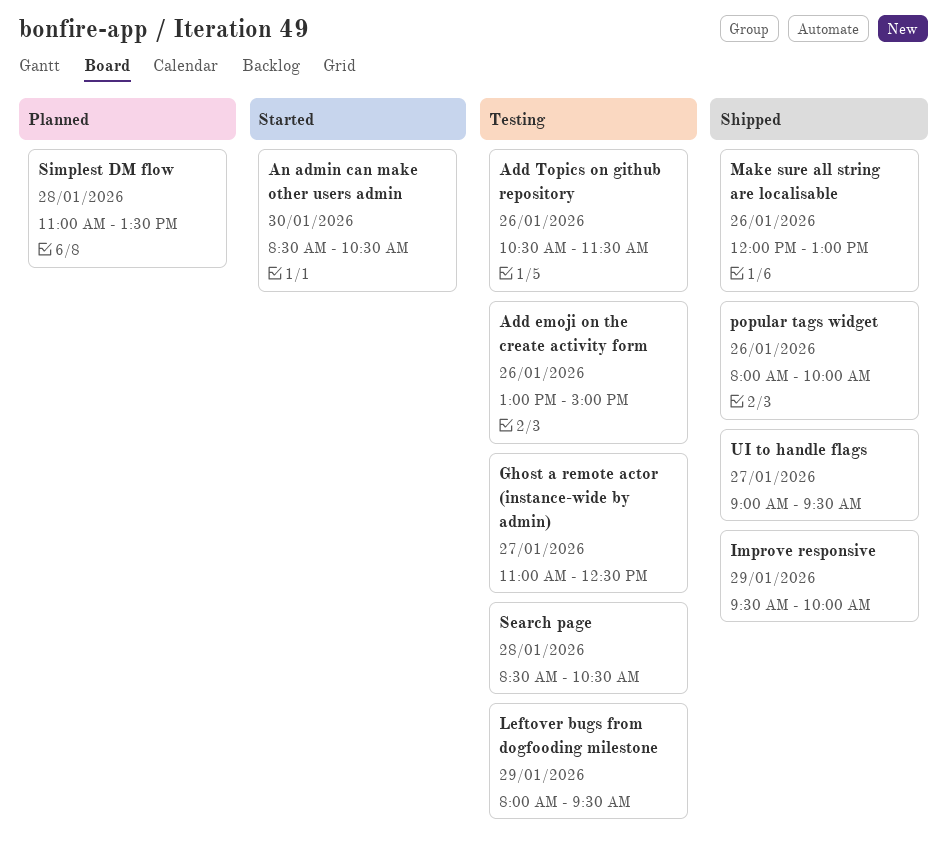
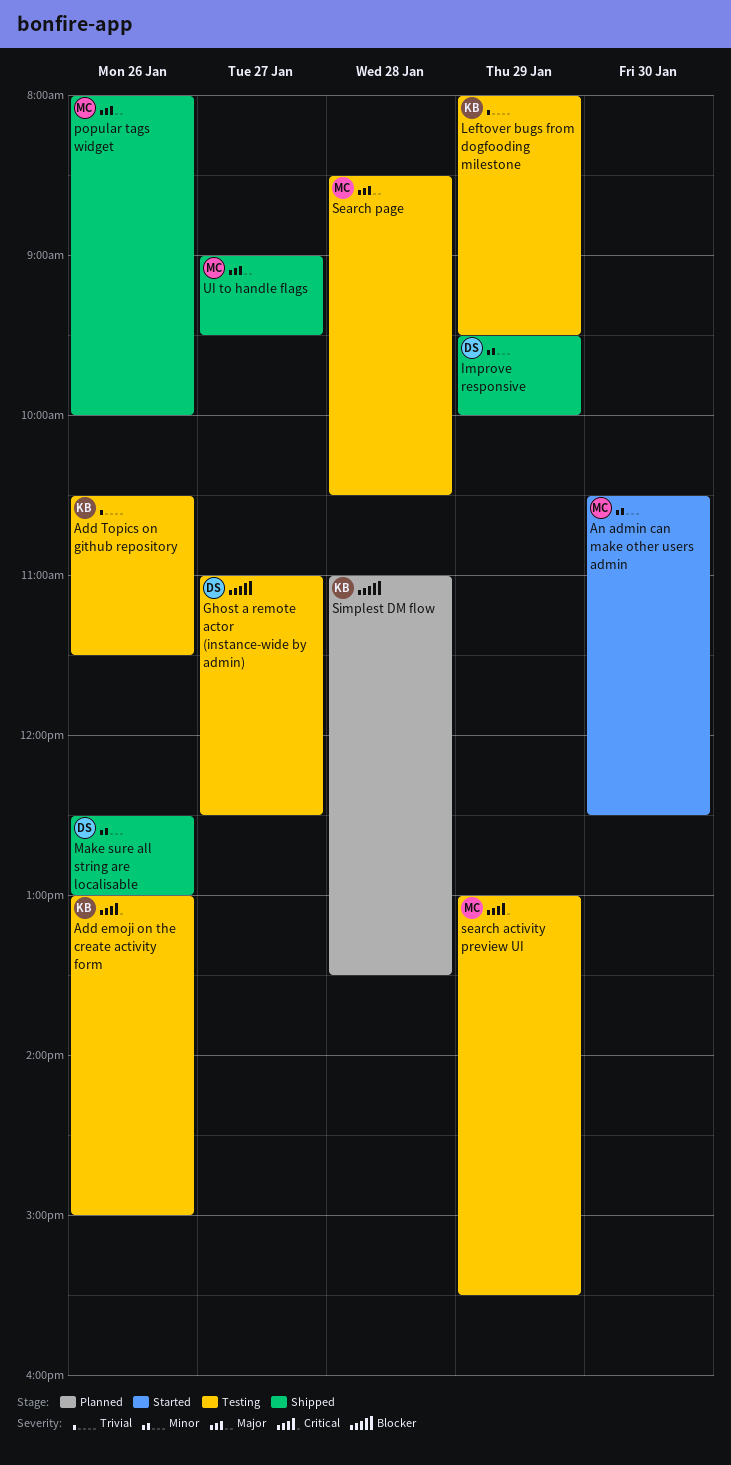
An admin can make other users admin, begins: 08:30 -> 10:30
An admin can make other users admin, ends: 10:30 -> 12:30
Make sure all string are localisable, begins: 12:00 -> 12:30
search activity preview UI: none -> present

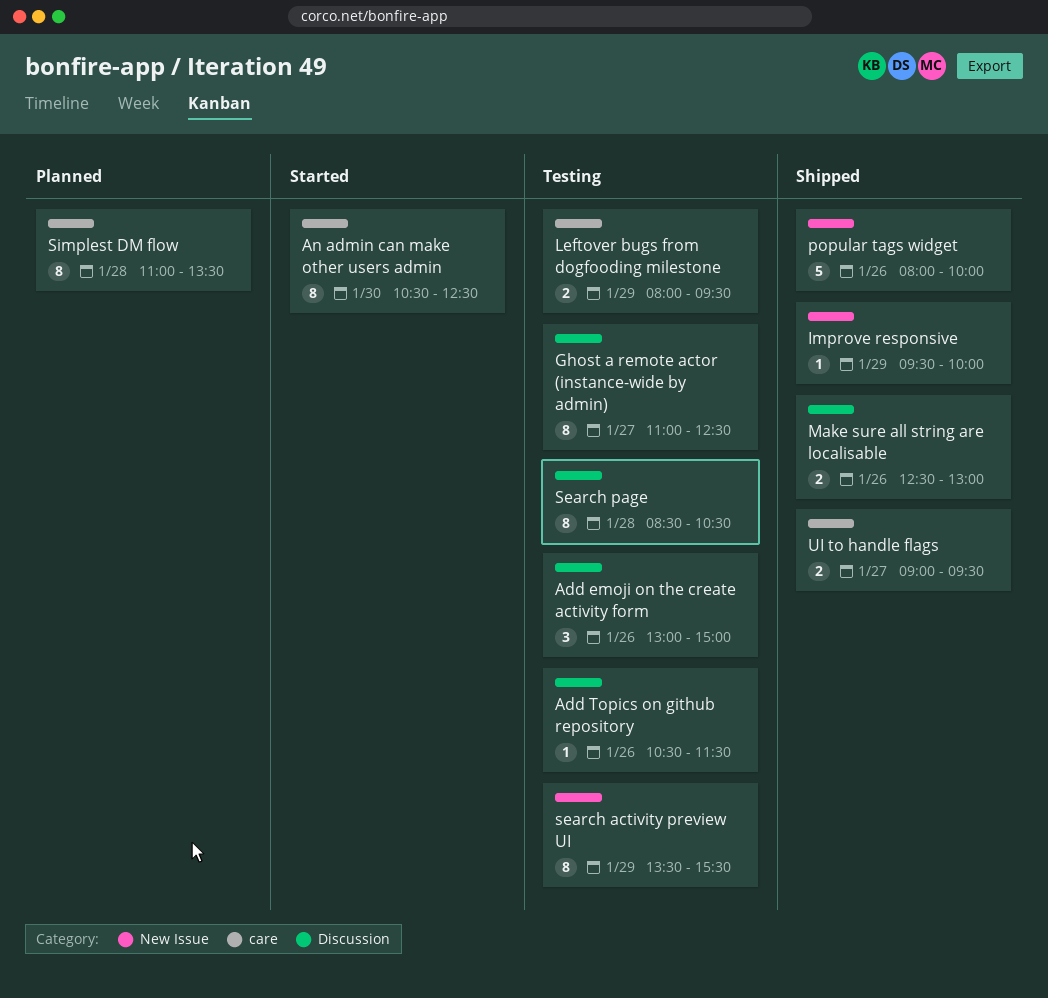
search activity preview UI, begins: 13:00 -> 13:30

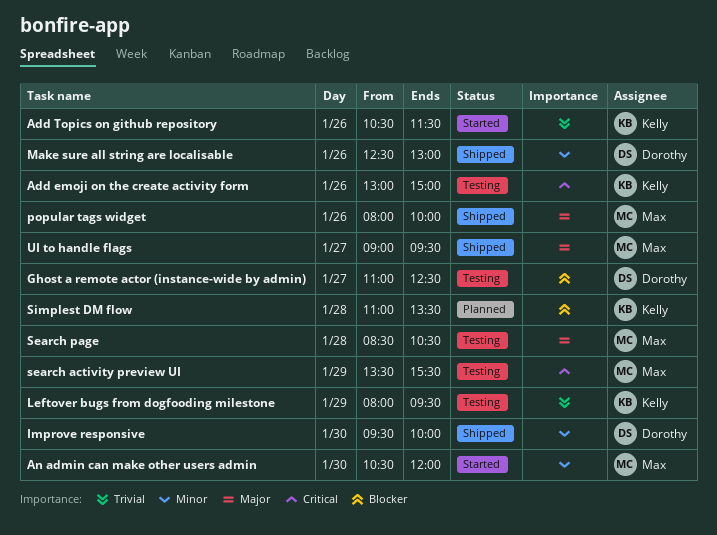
Add Topics on github repository, status: Testing -> Started
An admin can make other users admin, ends: 12:30 -> 12:00
Improve responsive, day: Jan 29 -> Jan 30

